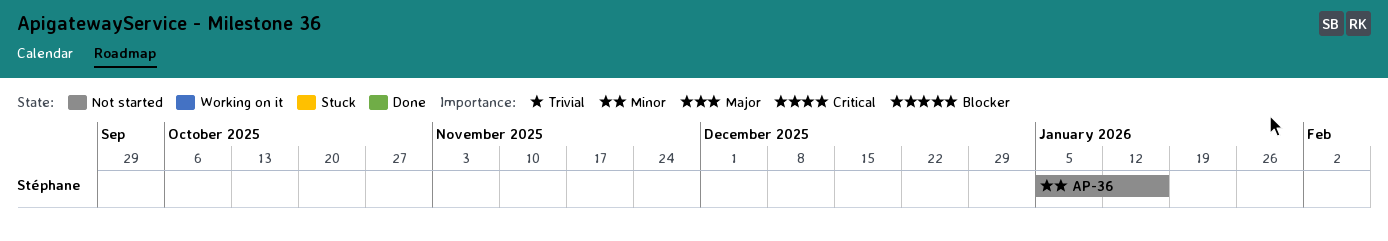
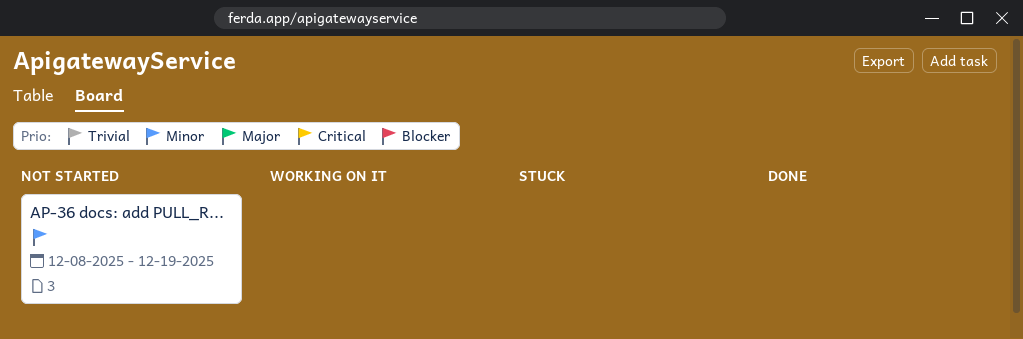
AP-36, start: Jan 5 -> Dec 8
AP-36, due: Jan 16 -> Dec 19

